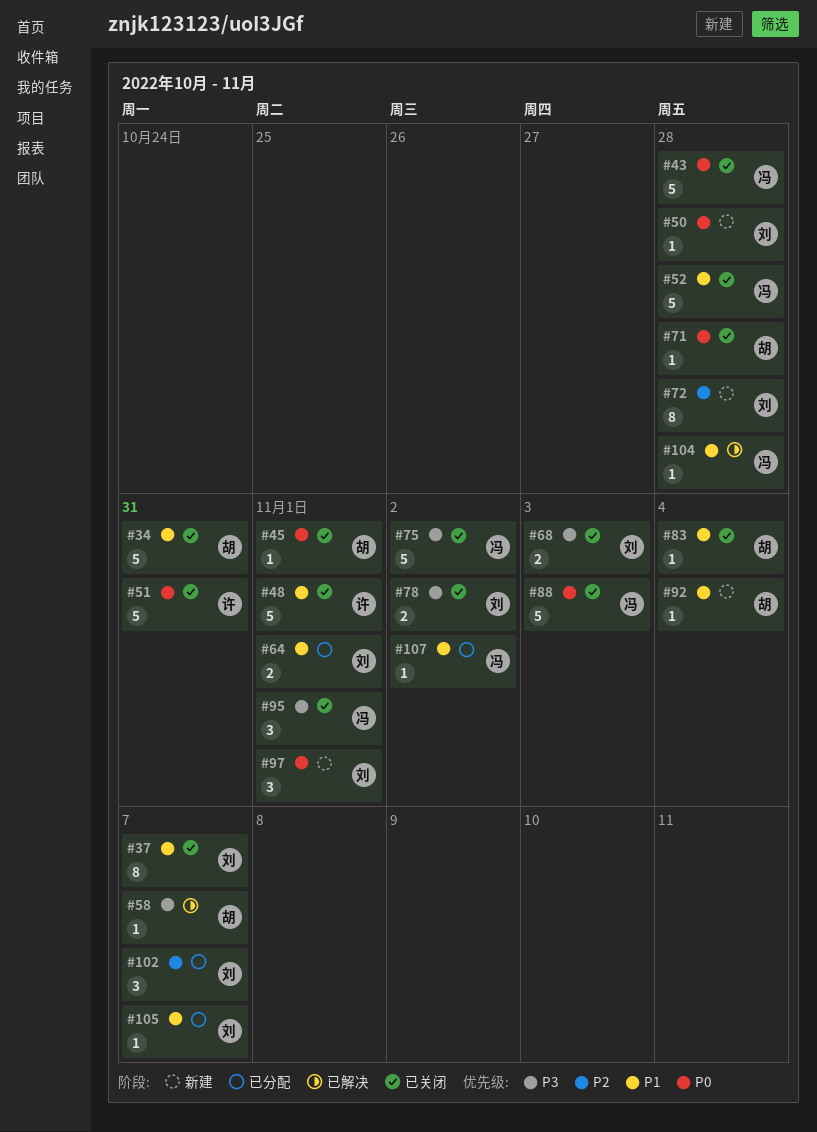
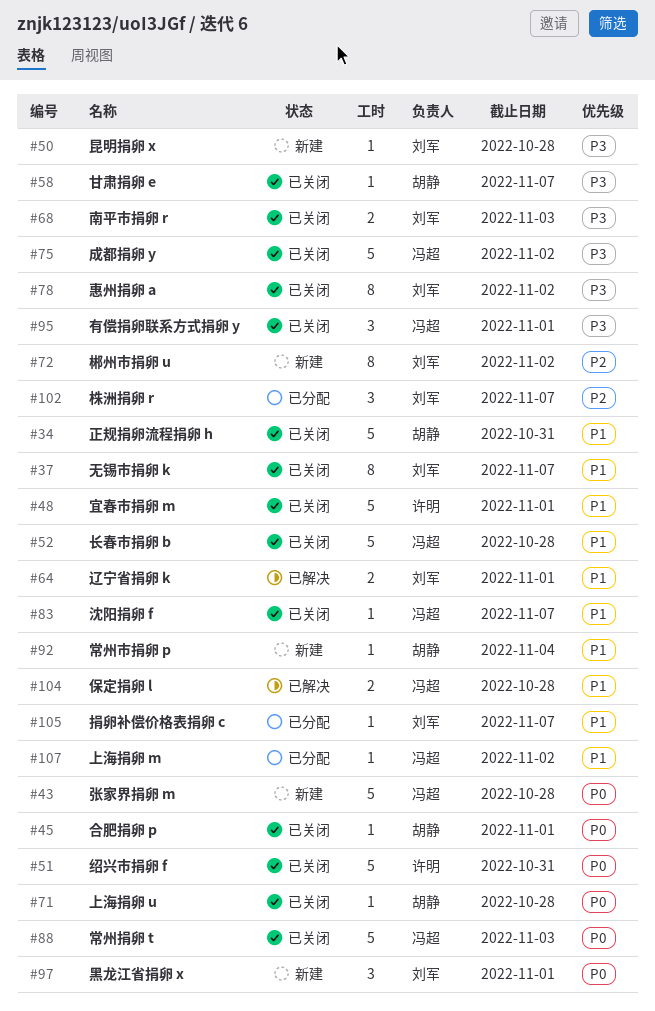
#43, status: 已关闭 -> 新建
#50, priority: P0 -> P3
#58, status: 已解决 -> 已关闭
#64, status: 已分配 -> 已解决
#72, due: Oct 28 -> Nov 2
#78, estimate: 2 -> 8
#83, owner: 胡静 -> 冯超
#83, due: Nov 4 -> Nov 7
#104, estimate: 1 -> 2

